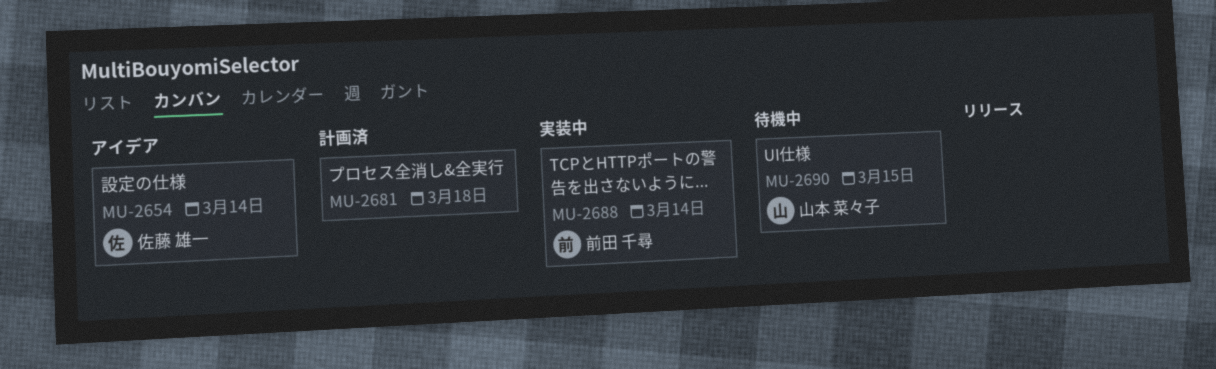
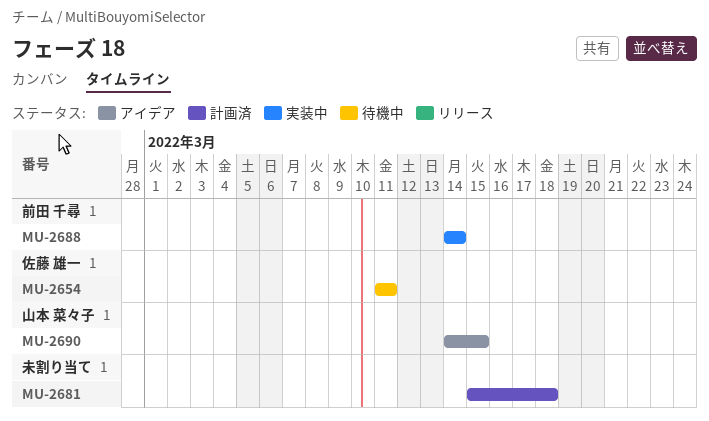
MU-2654, status: アイデア -> 待機中
MU-2654, due: Mar 14 -> Mar 11
MU-2690, status: 待機中 -> アイデア

